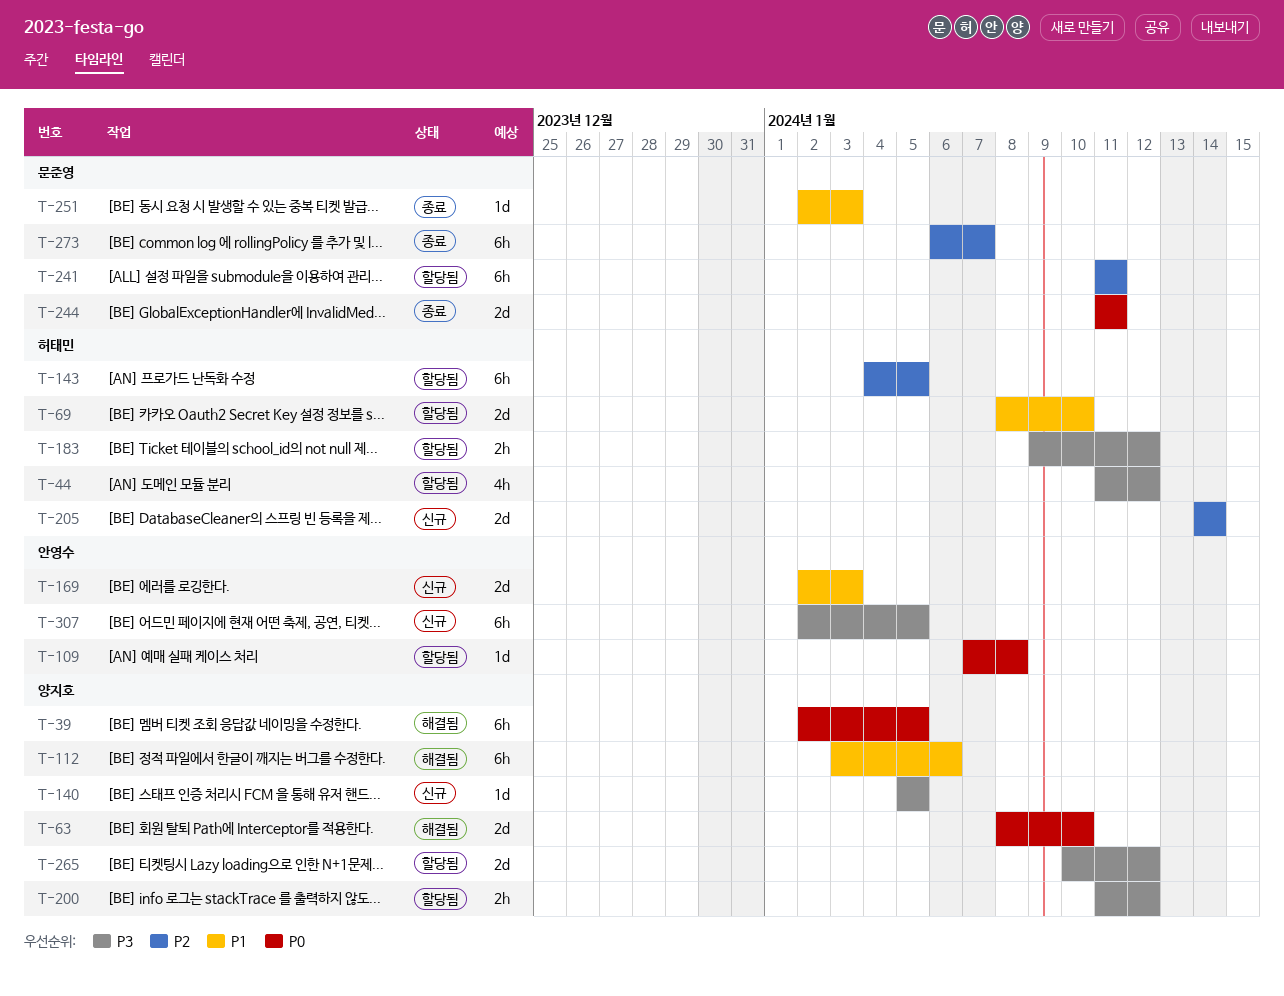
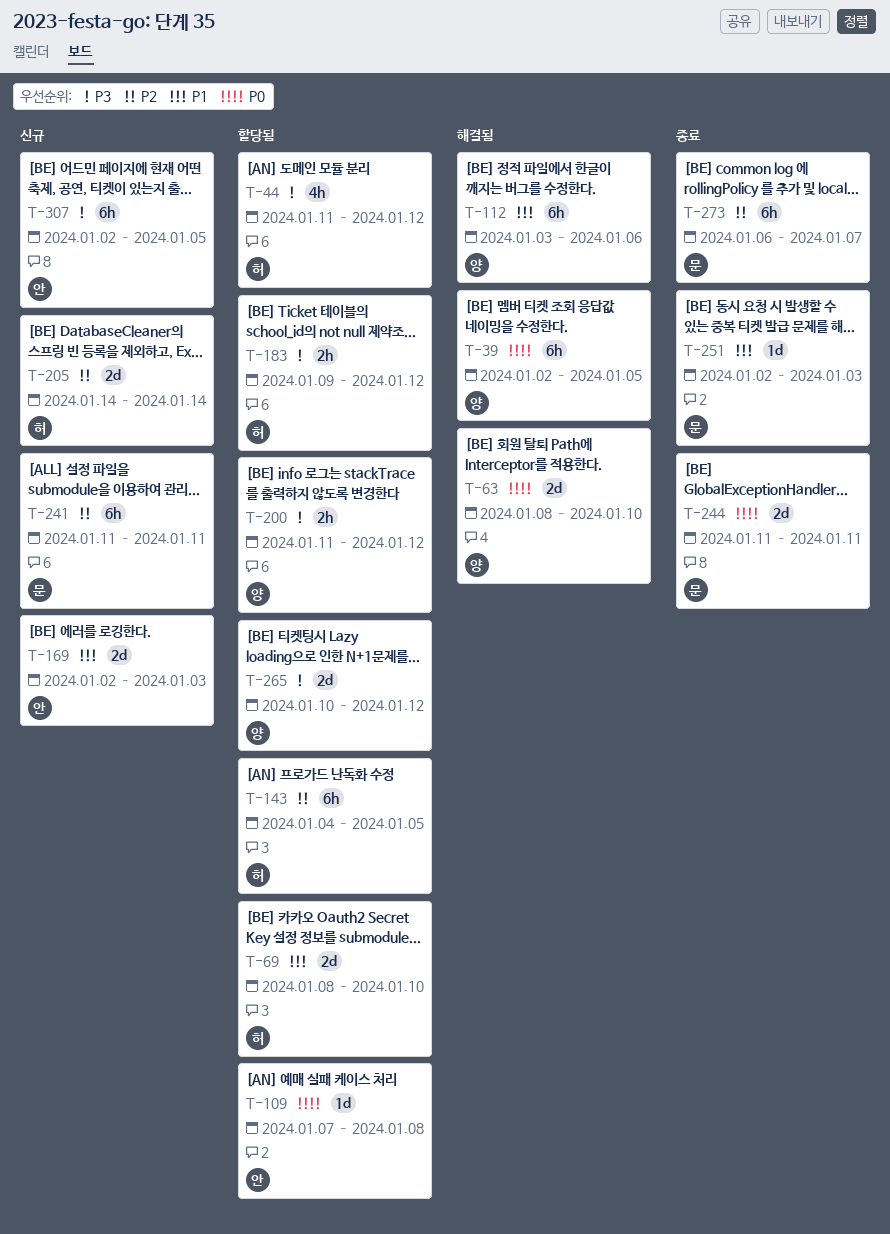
T-140: present -> none
T-241, status: 할당됨 -> 신규

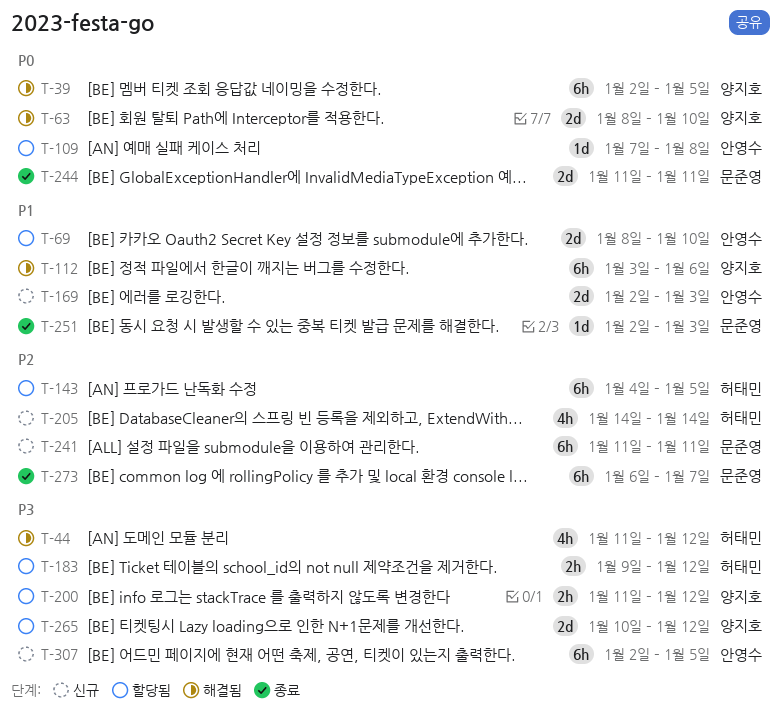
T-44, status: 할당됨 -> 해결됨
T-69, owner: 허태민 -> 안영수
T-205, estimate: 2d -> 4h

